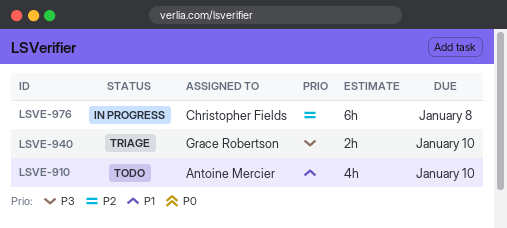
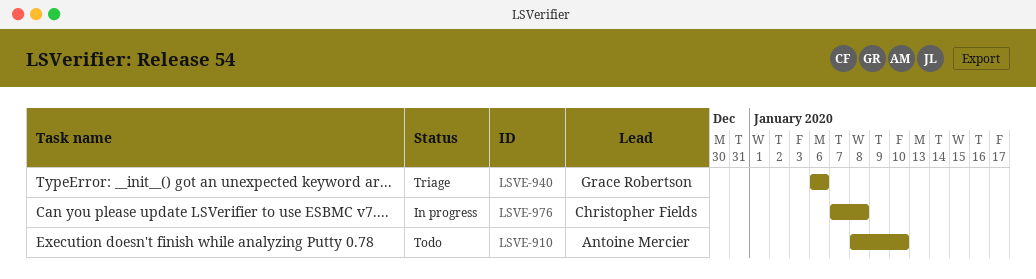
LSVE-940, due: Jan 10 -> Jan 6

